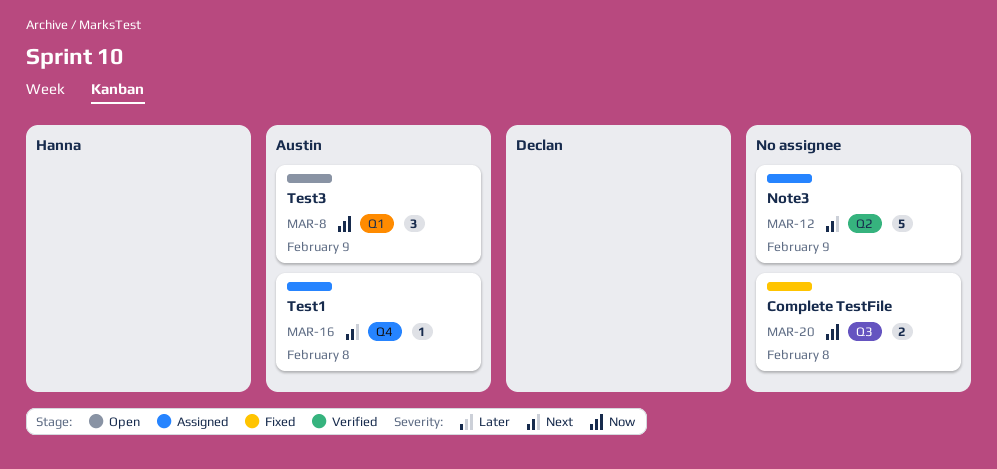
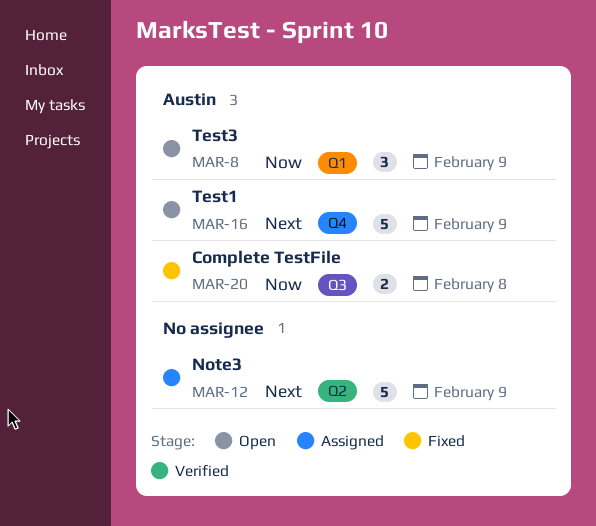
MAR-16, status: Assigned -> Open
MAR-16, estimate: 1 -> 5
MAR-16, due: Feb 8 -> Feb 9
MAR-20, owner: none -> Austin

